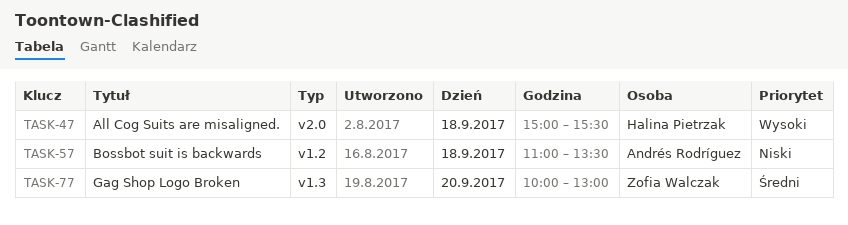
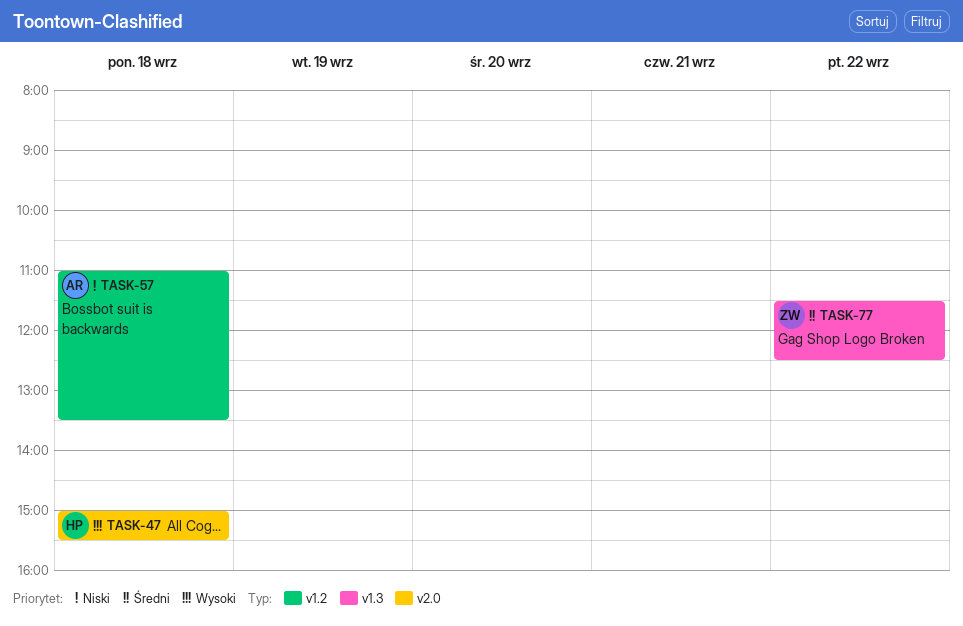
TASK-77, day: Sep 20 -> Sep 22
TASK-77, begins: 10:00 -> 11:30
TASK-77, ends: 13:00 -> 12:30

